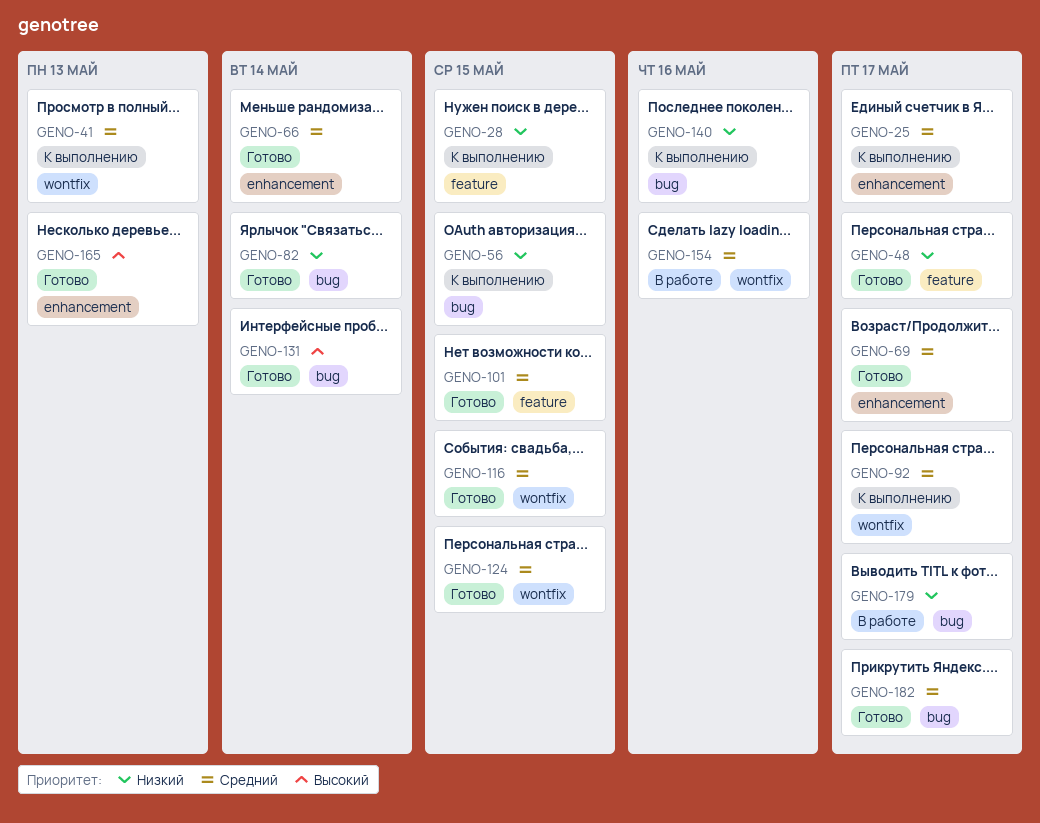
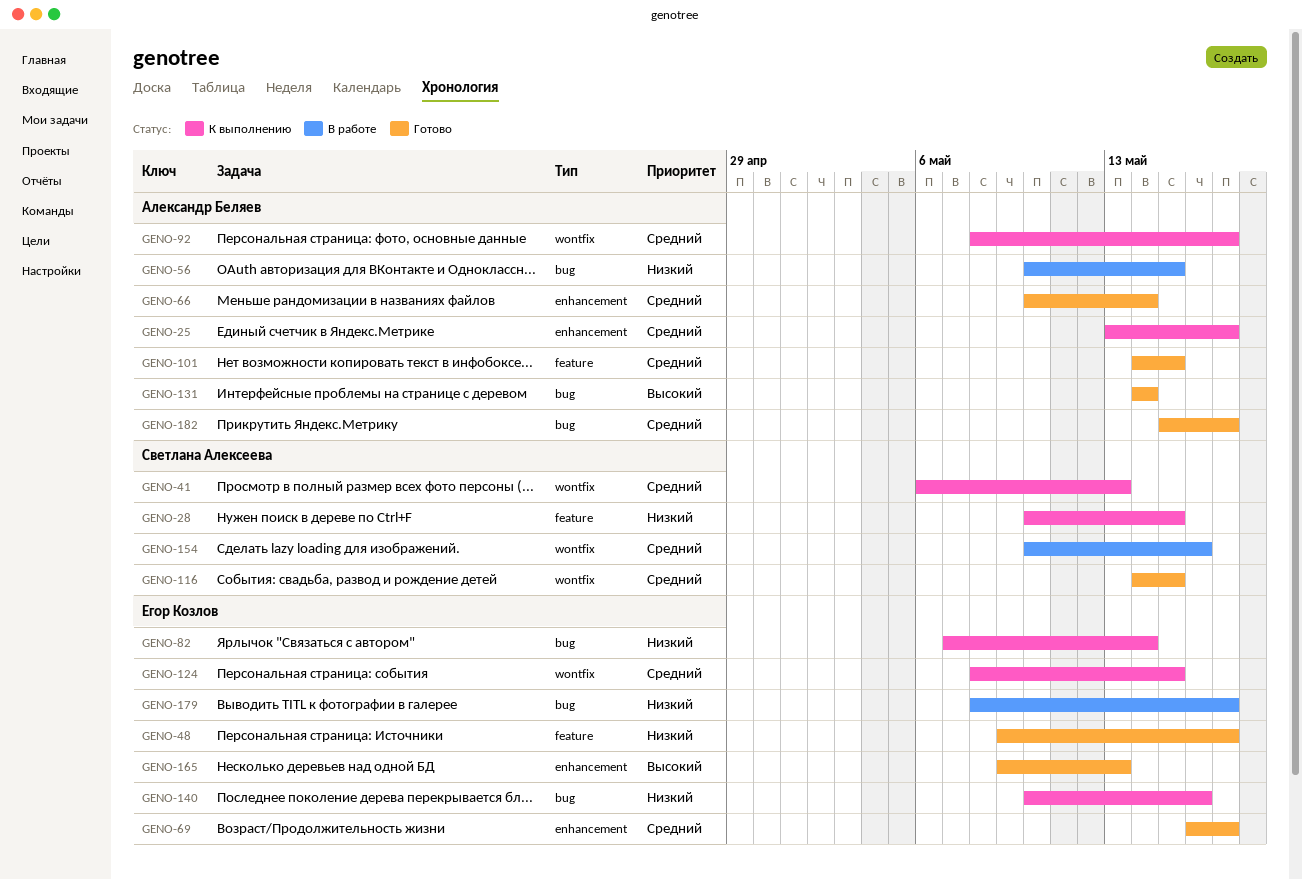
GENO-56, status: К выполнению -> В работе
GENO-82, status: Готово -> К выполнению
GENO-124, status: Готово -> К выполнению

